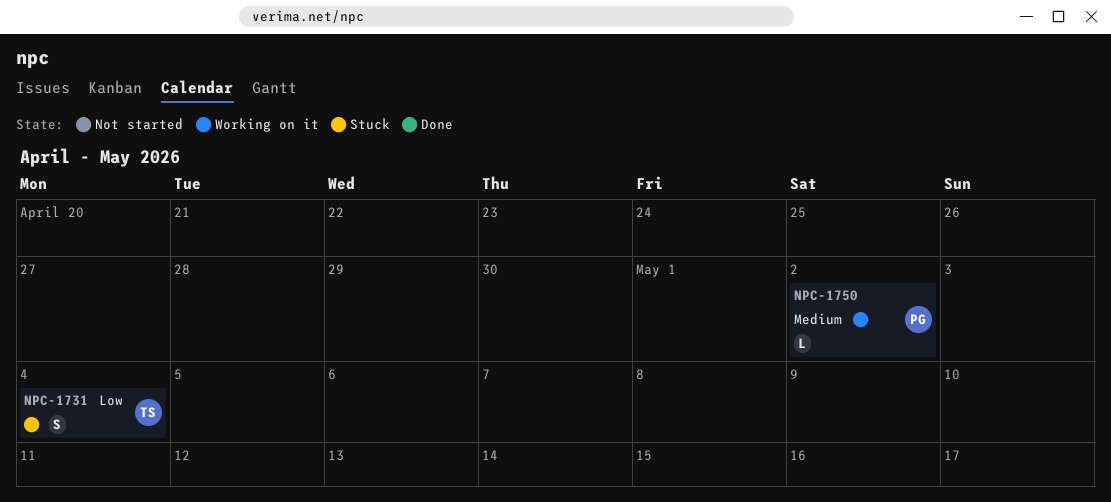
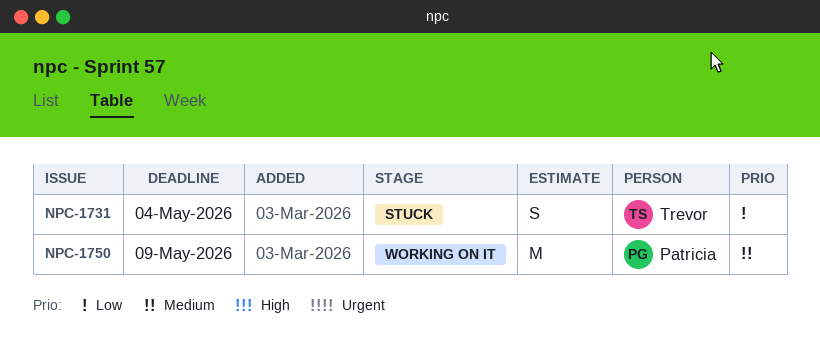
NPC-1750, estimate: L -> M
NPC-1750, due: May 2 -> May 9

